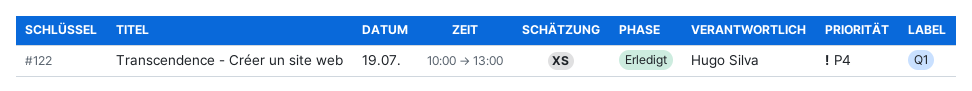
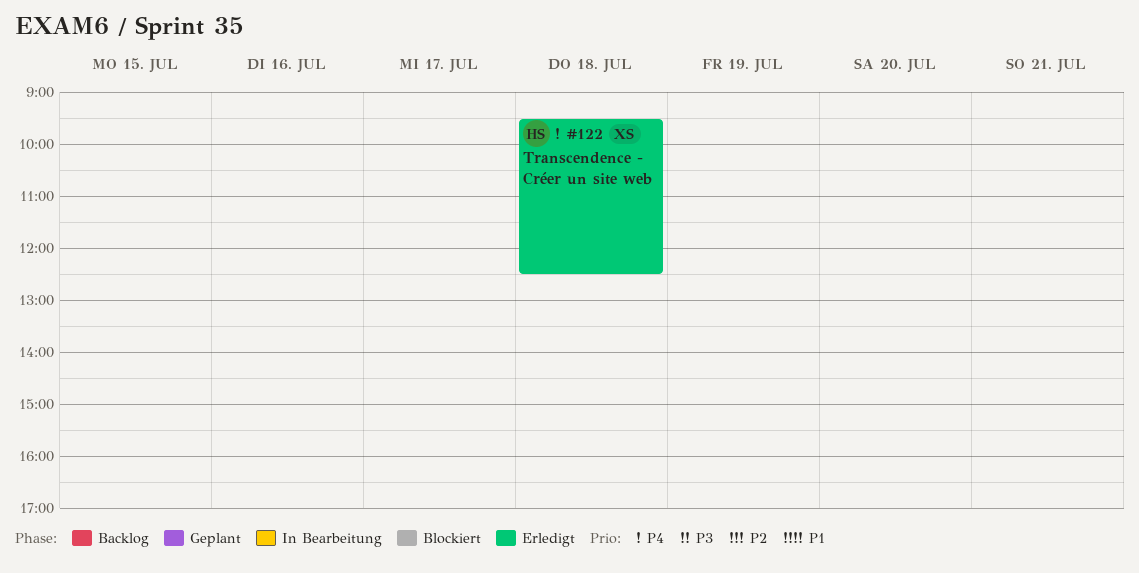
#122, day: Jul 19 -> Jul 18
#122, begins: 10:00 -> 09:30
#122, ends: 13:00 -> 12:30

